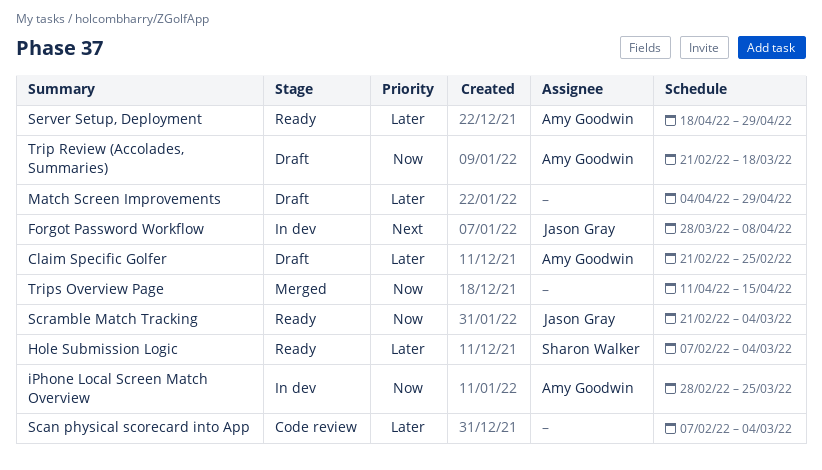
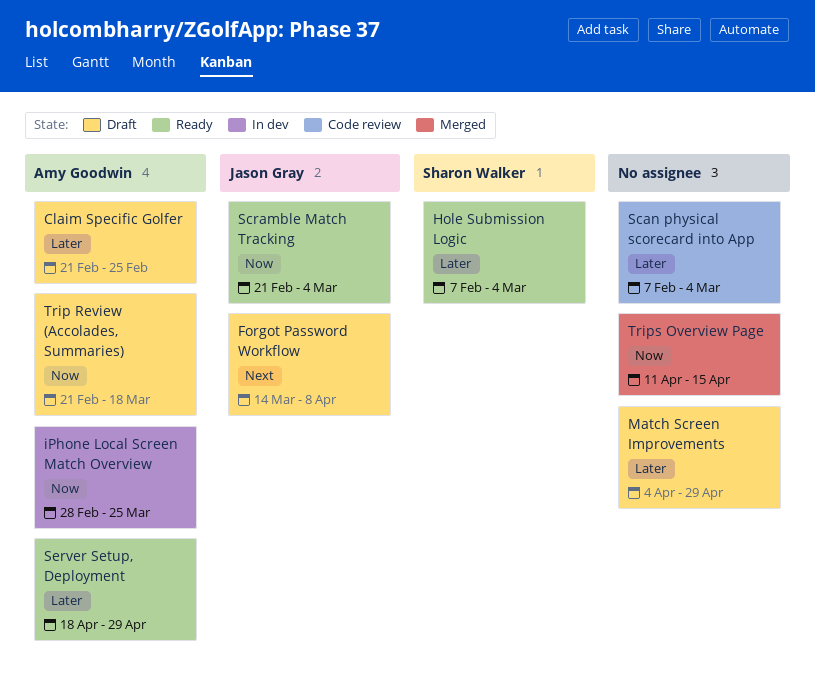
Forgot Password Workflow, status: In dev -> Draft
Forgot Password Workflow, start: Mar 28 -> Mar 14

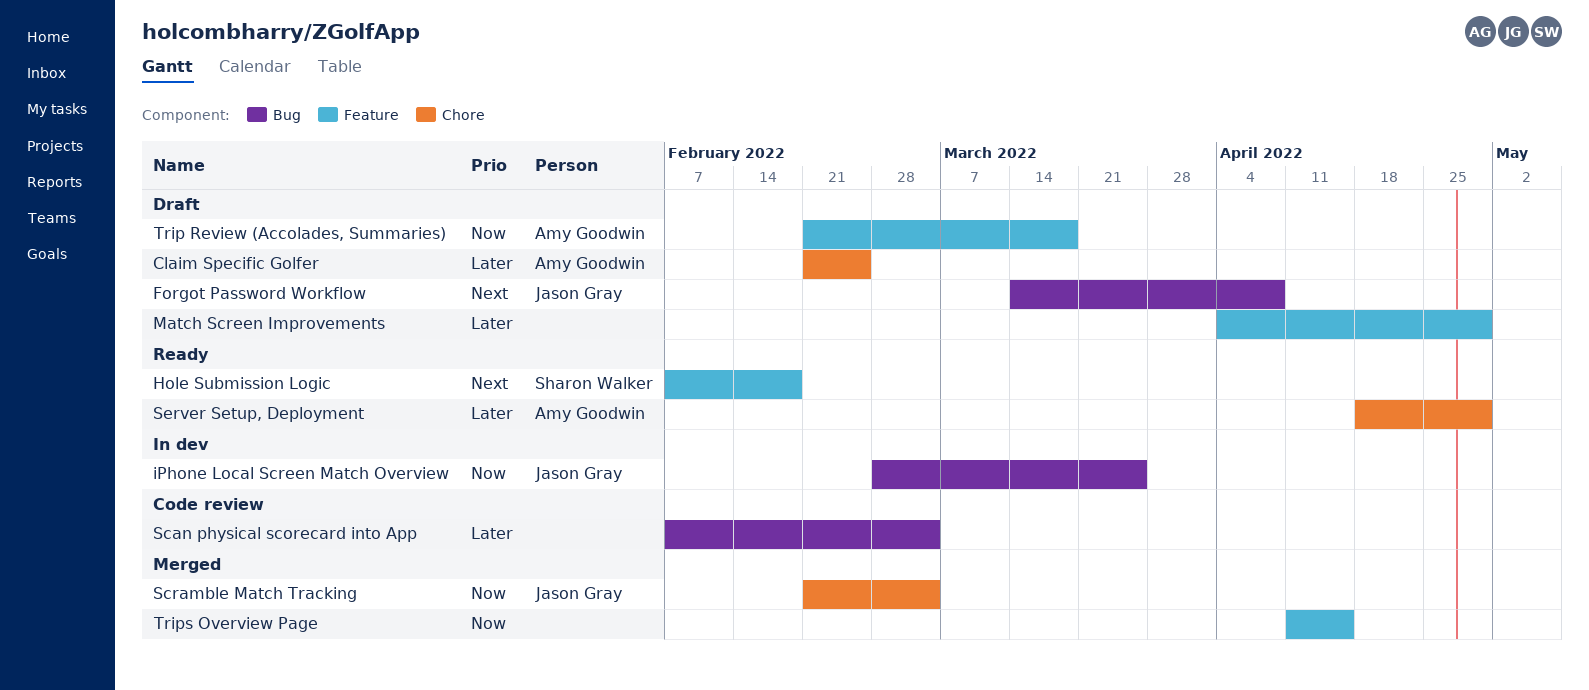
Hole Submission Logic, priority: Later -> Next
Hole Submission Logic, due: Mar 4 -> Feb 18
iPhone Local Screen Match Overview, owner: Amy Goodwin -> Jason Gray
Scramble Match Tracking, status: Ready -> Merged

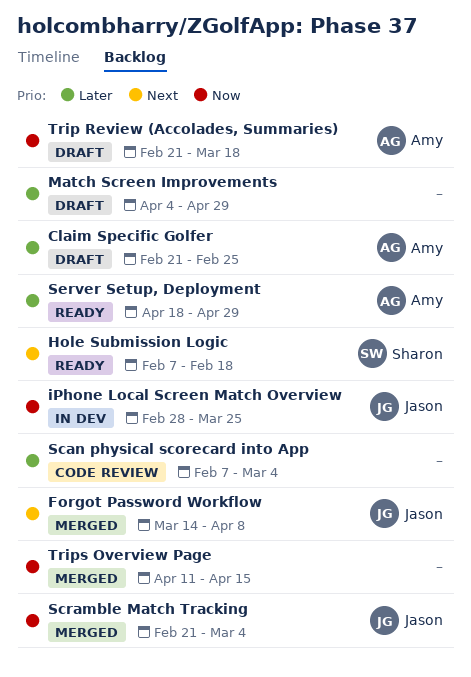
Forgot Password Workflow, status: Draft -> Merged

